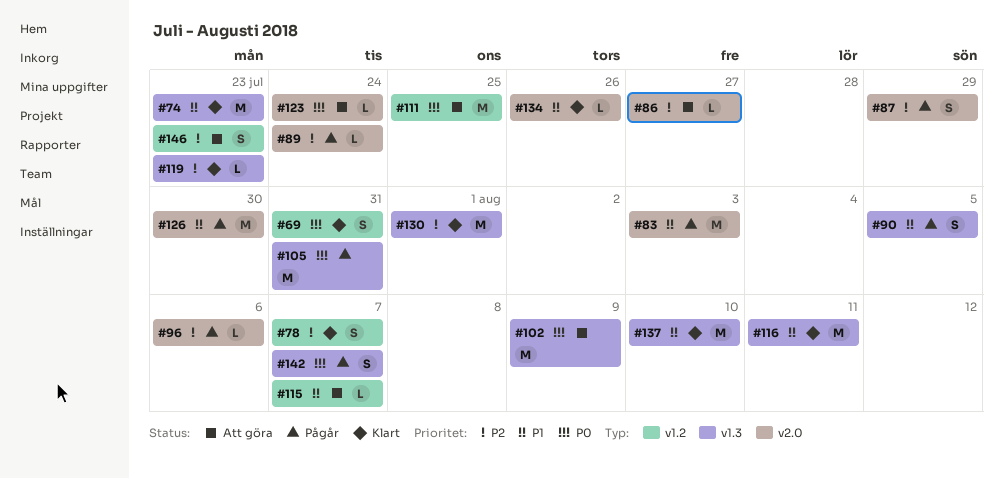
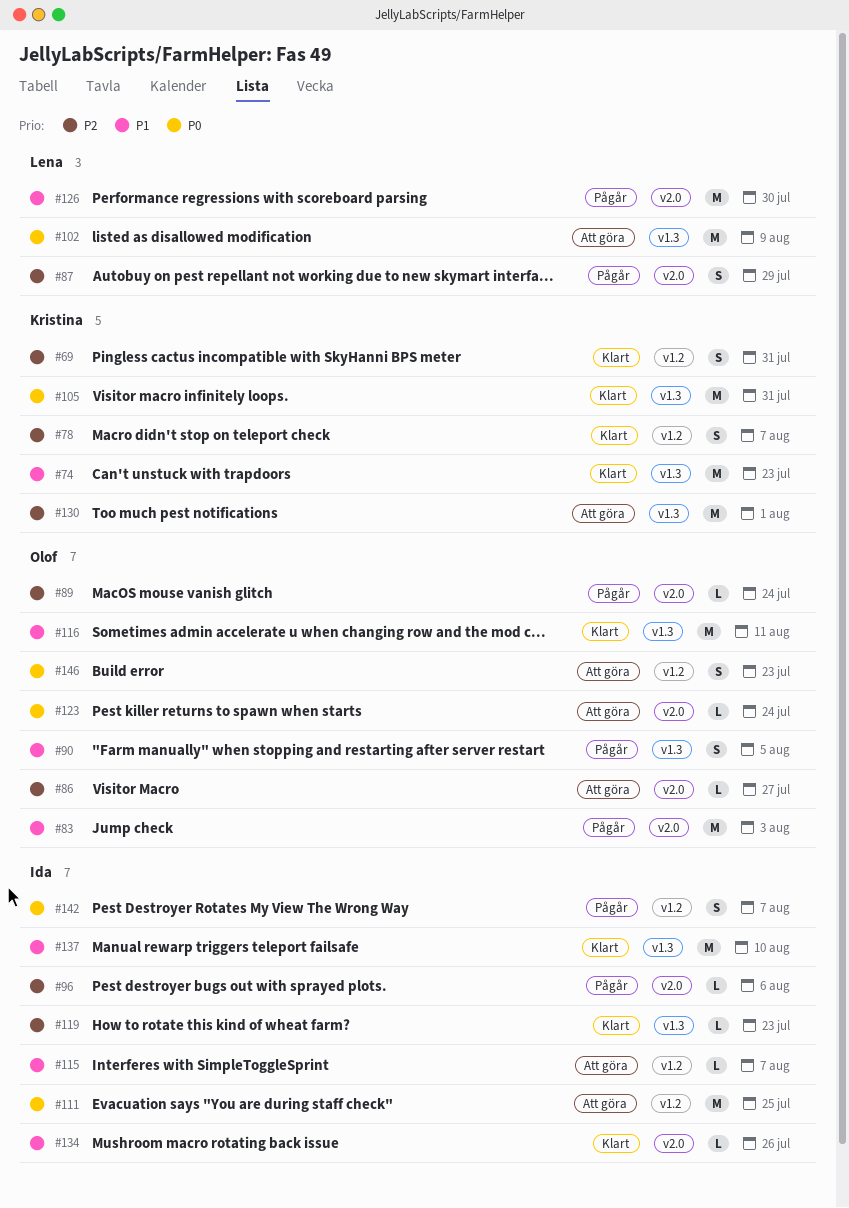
#69, priority: P0 -> P2
#105, status: Pågår -> Klart
#130, status: Klart -> Att göra
#142, label: v1.3 -> v1.2
#146, priority: P2 -> P0

